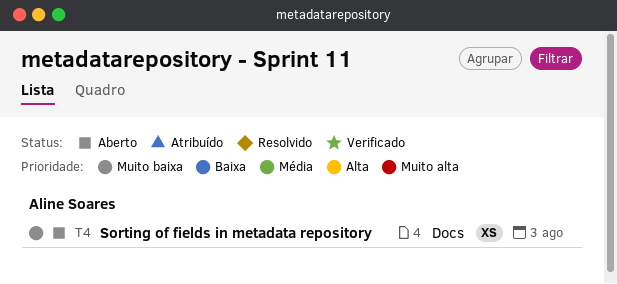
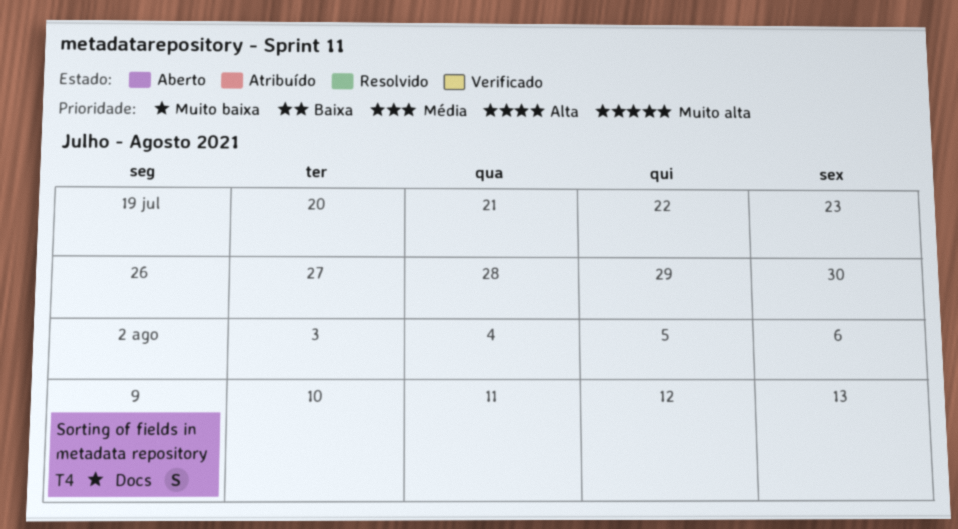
T4, estimate: XS -> S
T4, due: Aug 3 -> Aug 9

